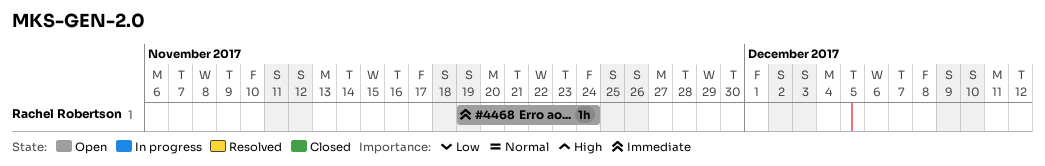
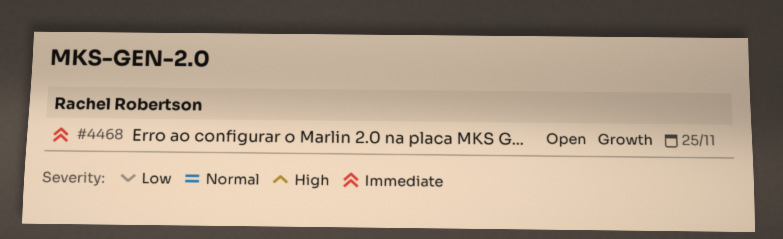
#4468, due: Nov 24 -> Nov 25

